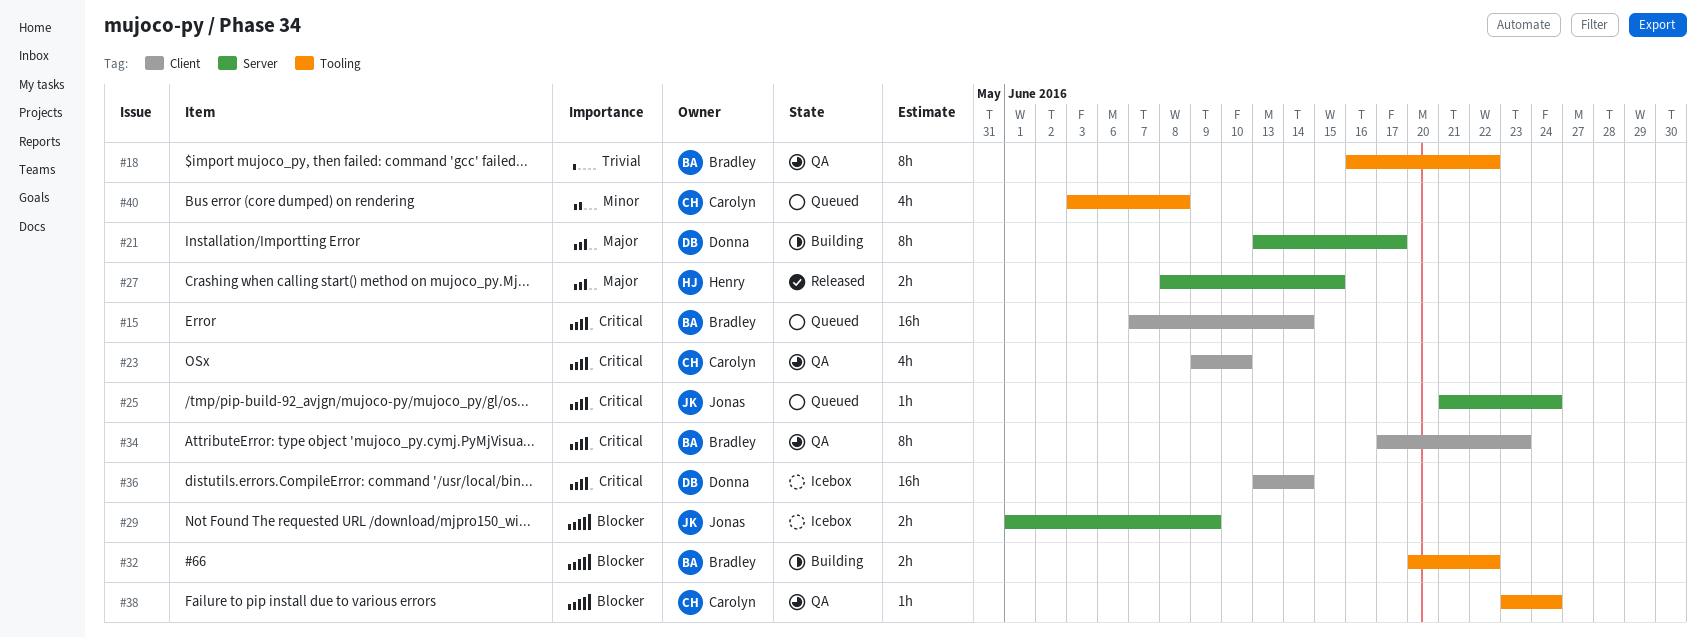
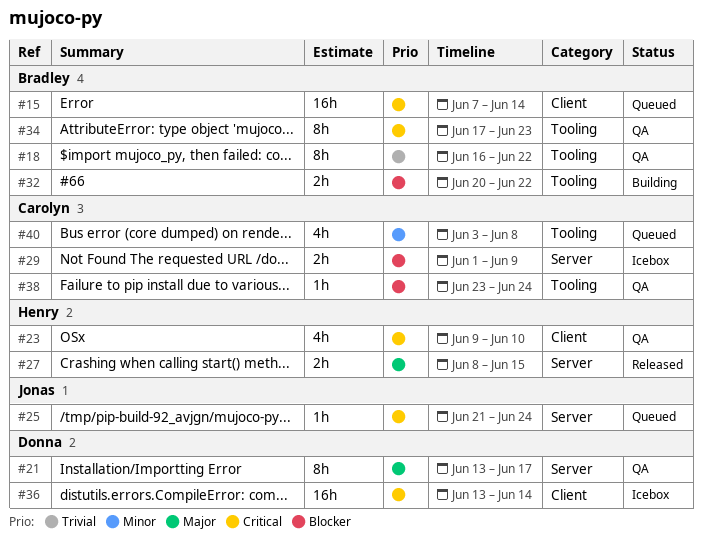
#21, status: Building -> QA
#23, owner: Carolyn -> Henry
#29, owner: Jonas -> Carolyn
#34, label: Client -> Tooling

